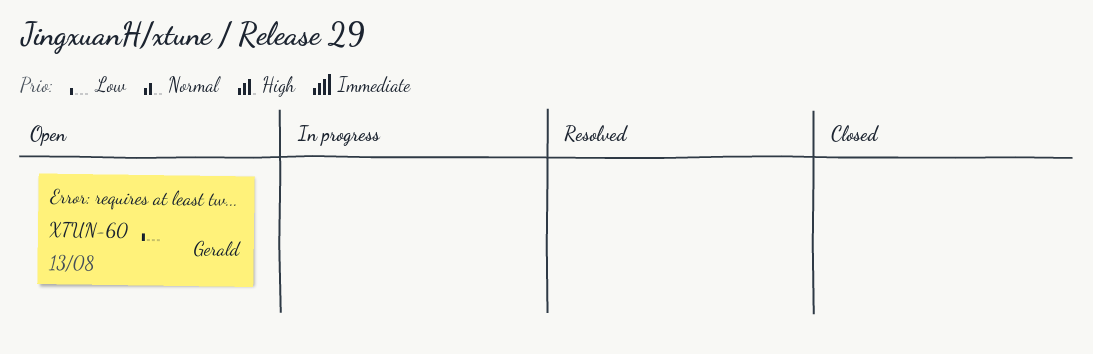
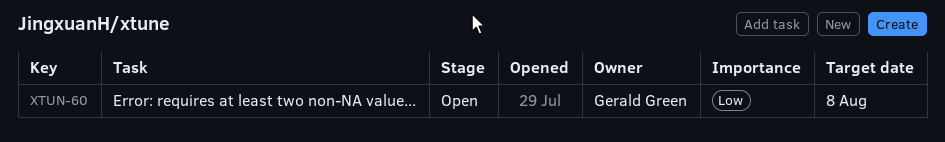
XTUN-60, due: Aug 13 -> Aug 8

